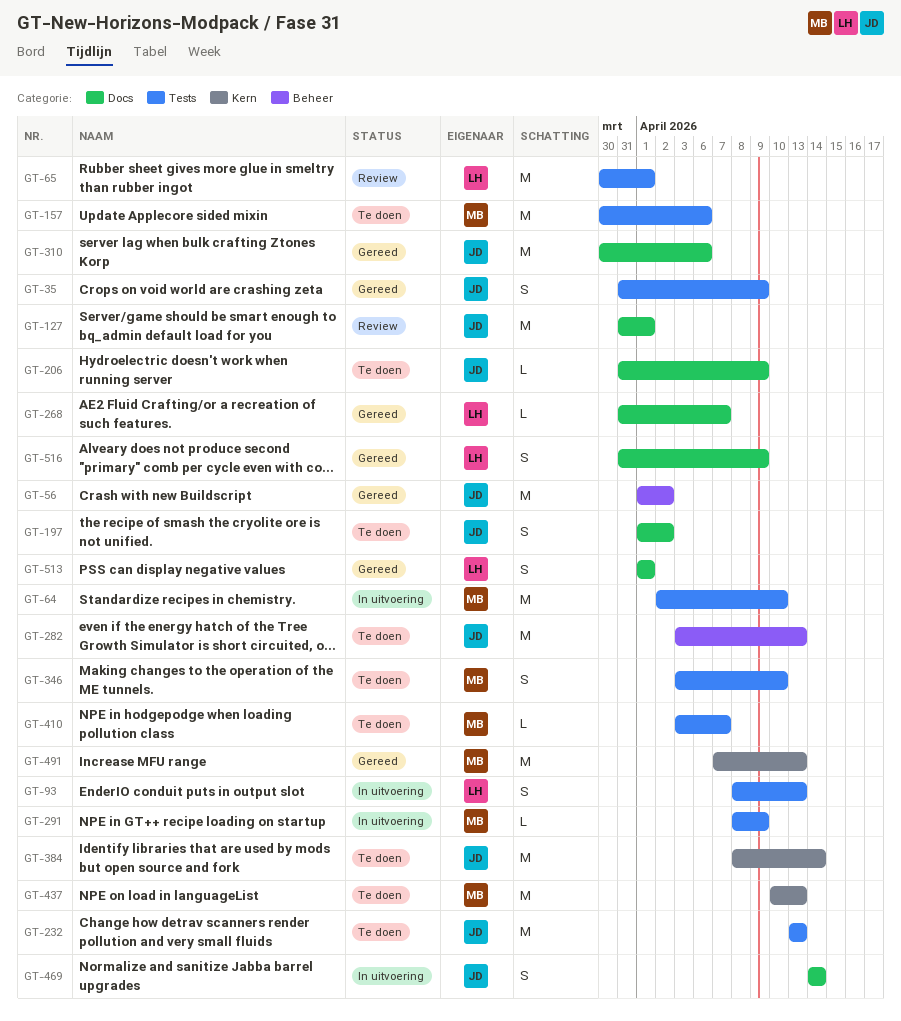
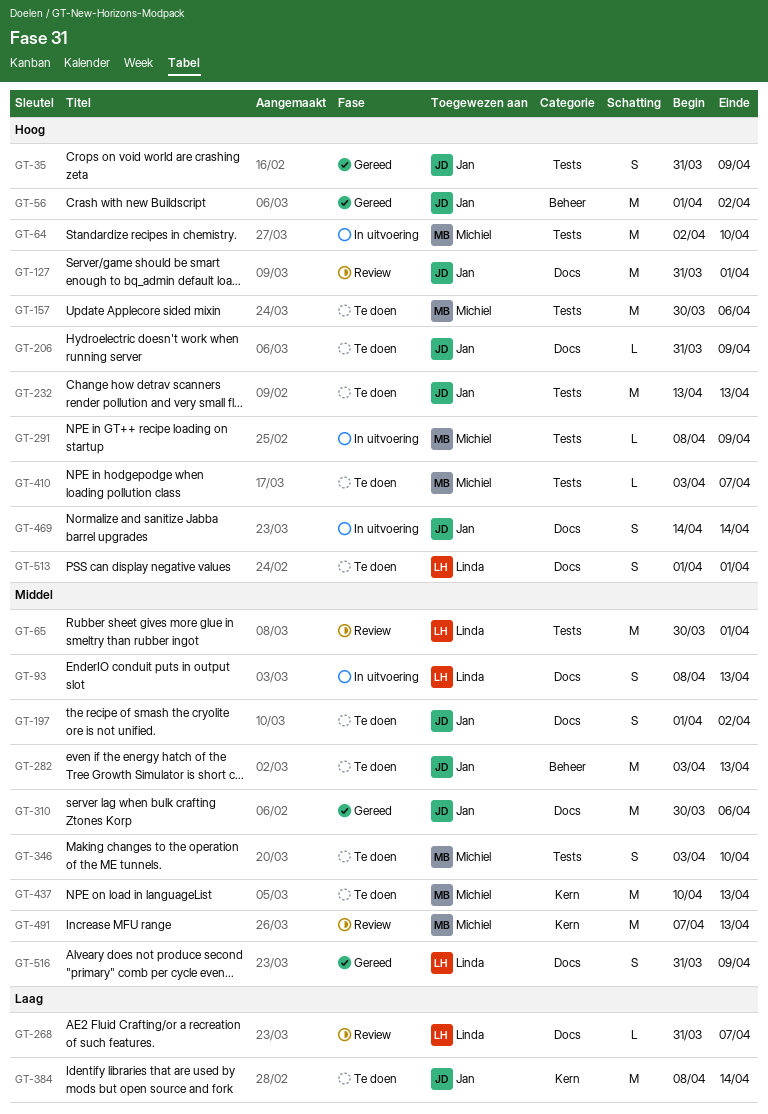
GT-93, label: Tests -> Docs
GT-268, status: Gereed -> Review
GT-491, status: Gereed -> Review
GT-513, status: Gereed -> Te doen

